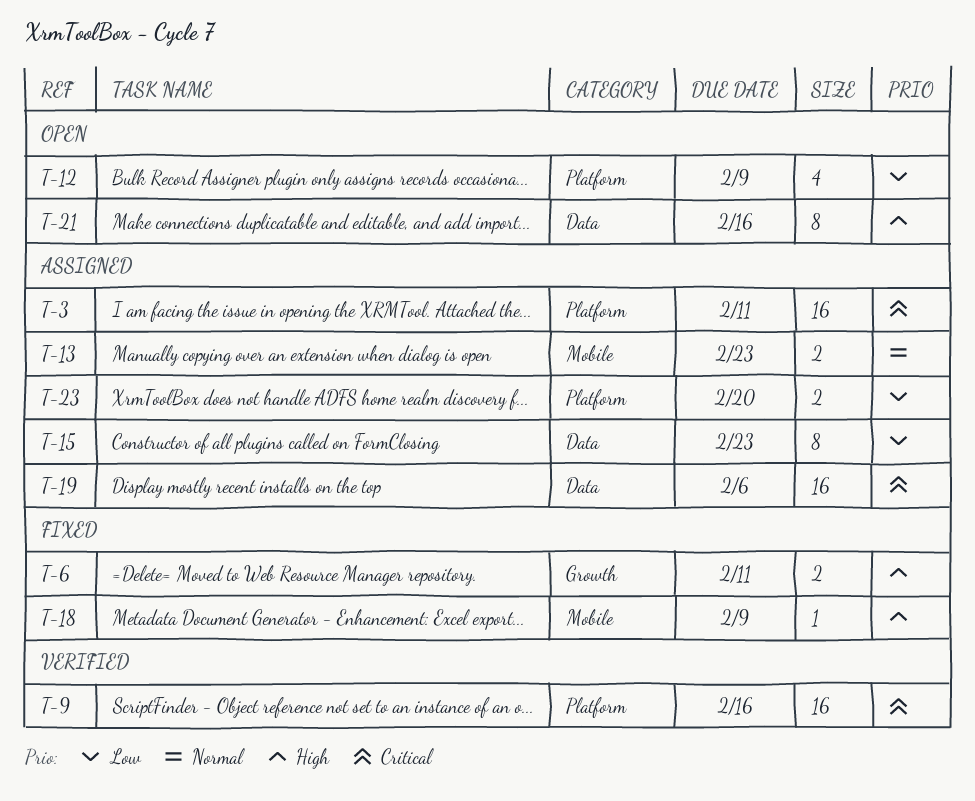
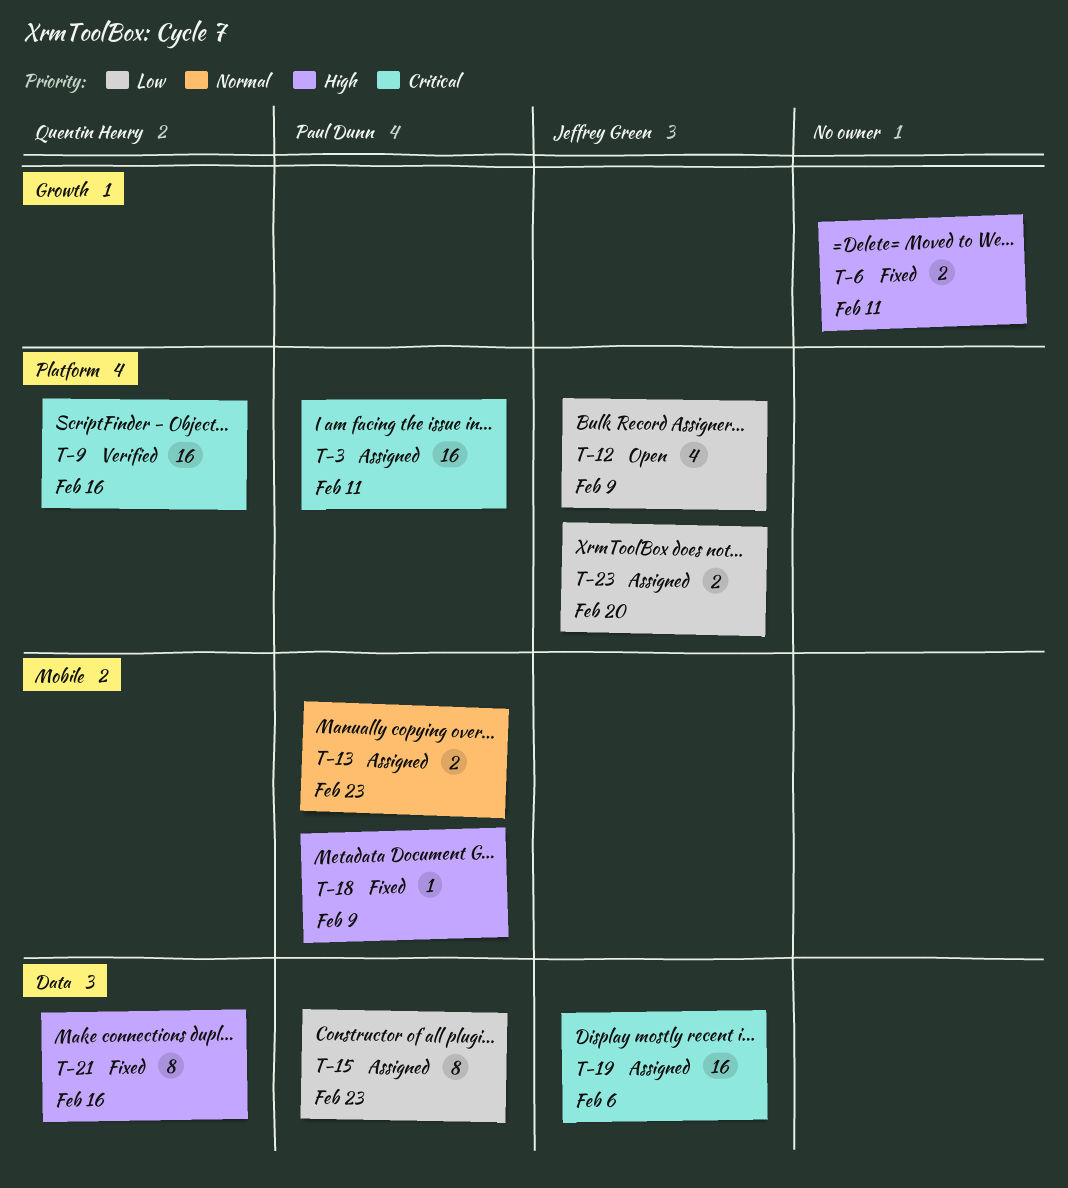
T-21, status: Open -> Fixed

